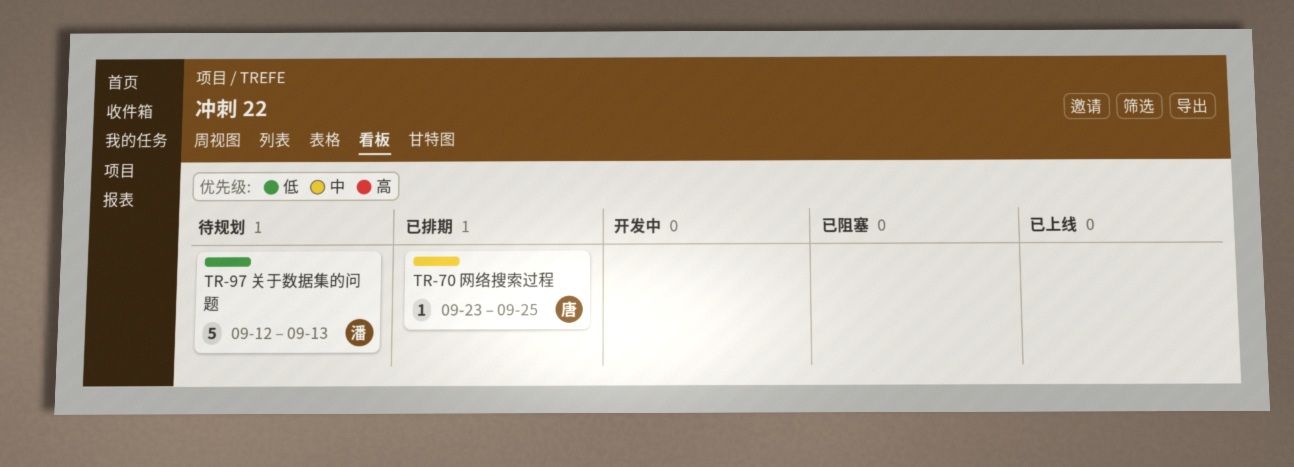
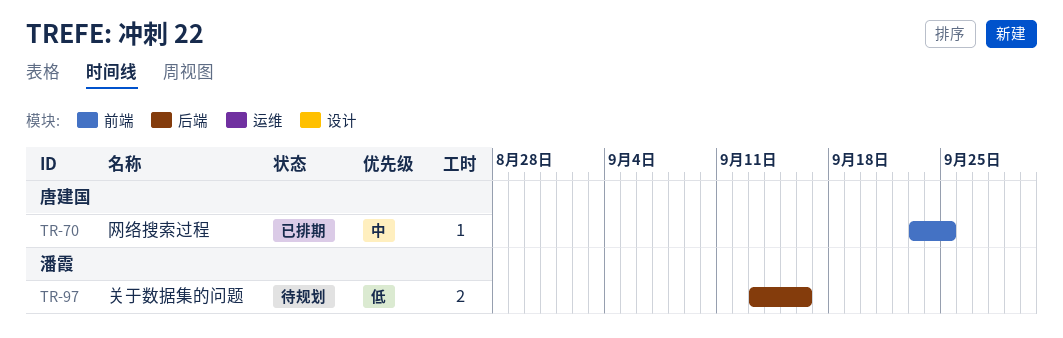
TR-97, estimate: 5 -> 2
TR-97, start: Sep 12 -> Sep 13
TR-97, due: Sep 13 -> Sep 16

